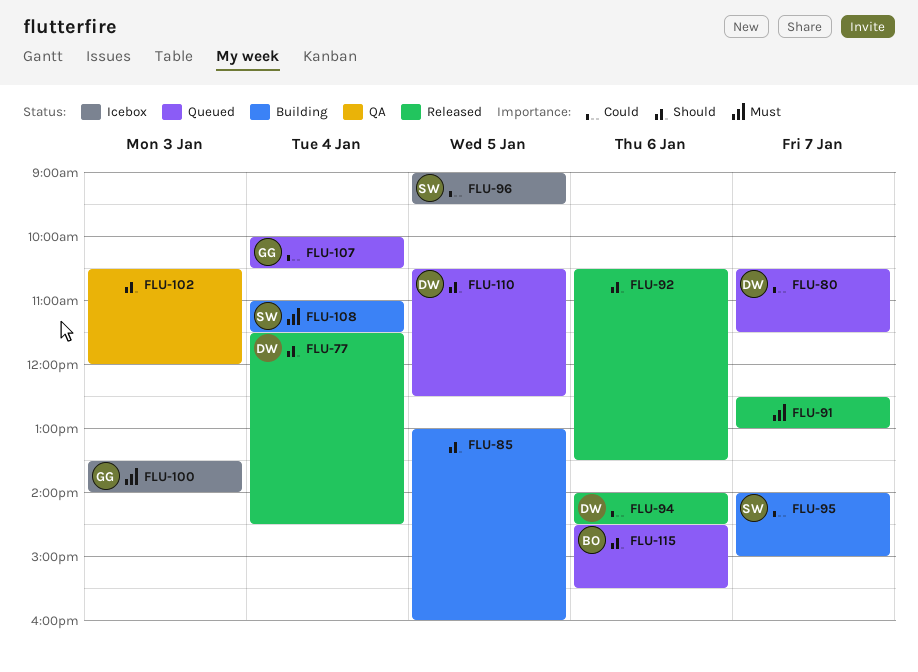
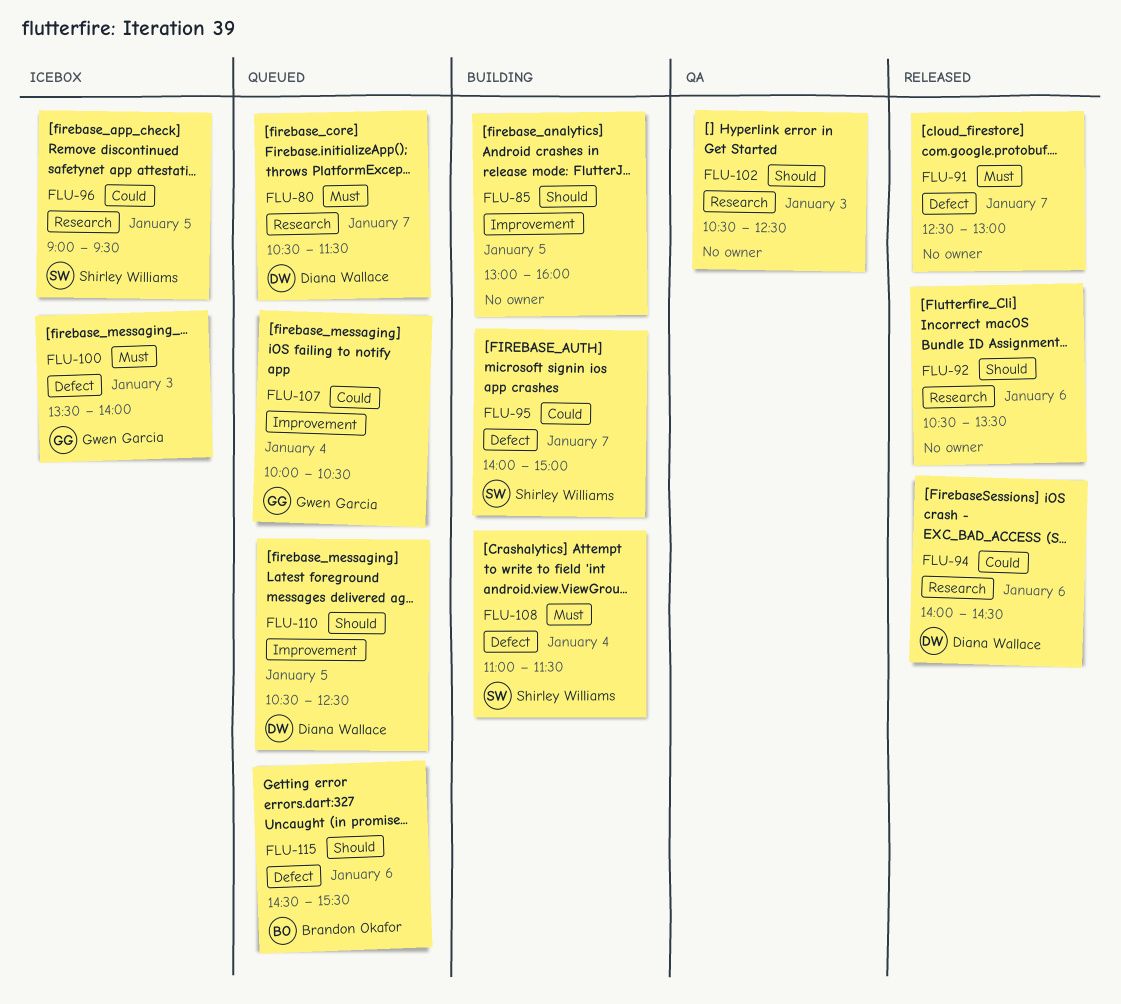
FLU-77: present -> none
FLU-80, priority: Could -> Must
FLU-102, ends: 12:00 -> 12:30

